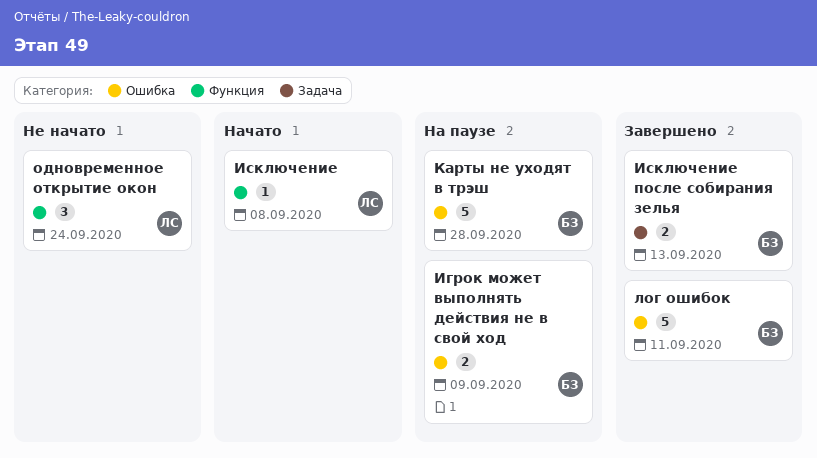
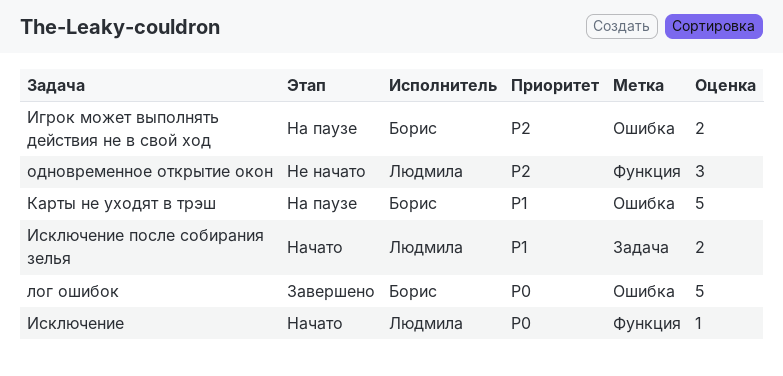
Исключение после собирания зелья, status: Завершено -> Начато
Исключение после собирания зелья, owner: Борис -> Людмила

